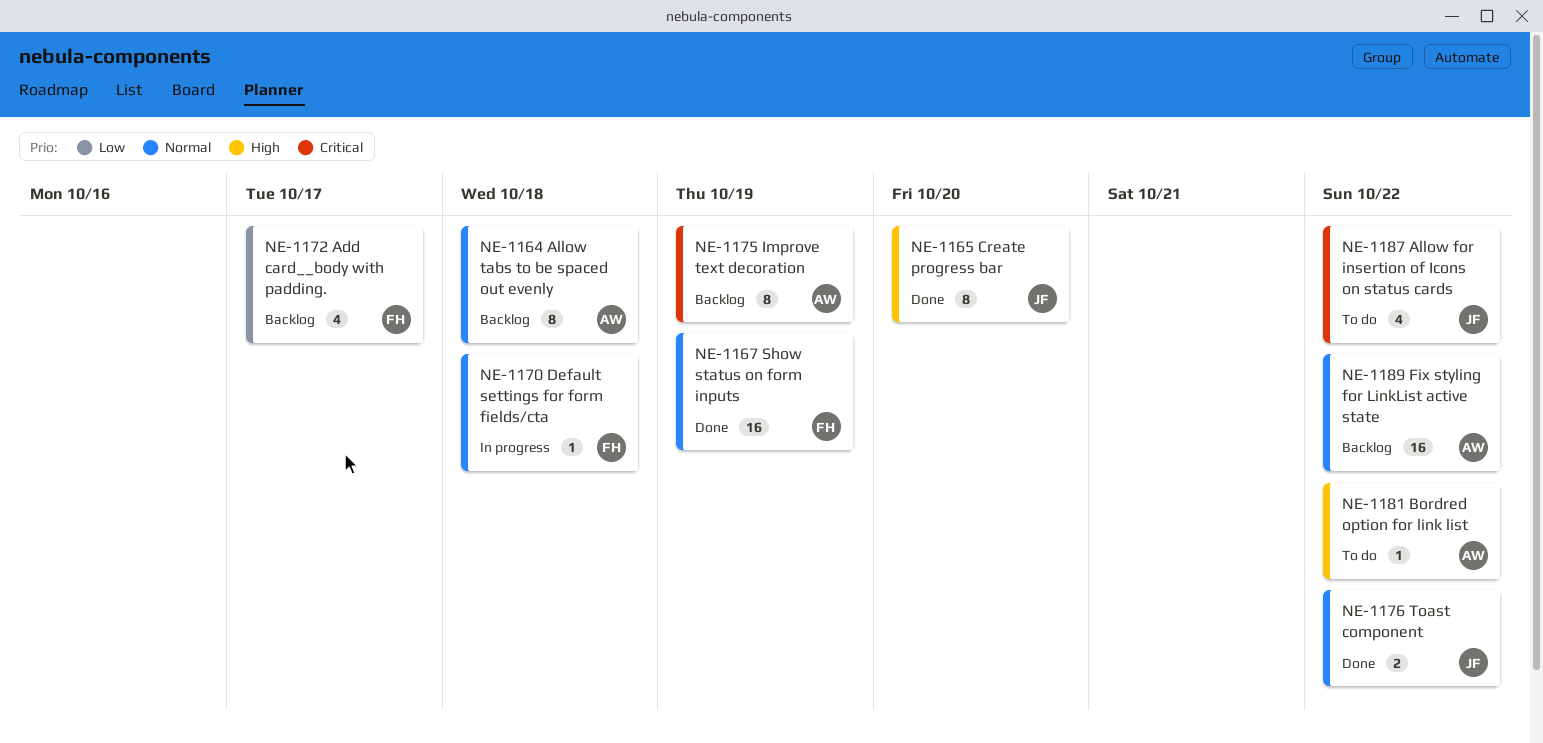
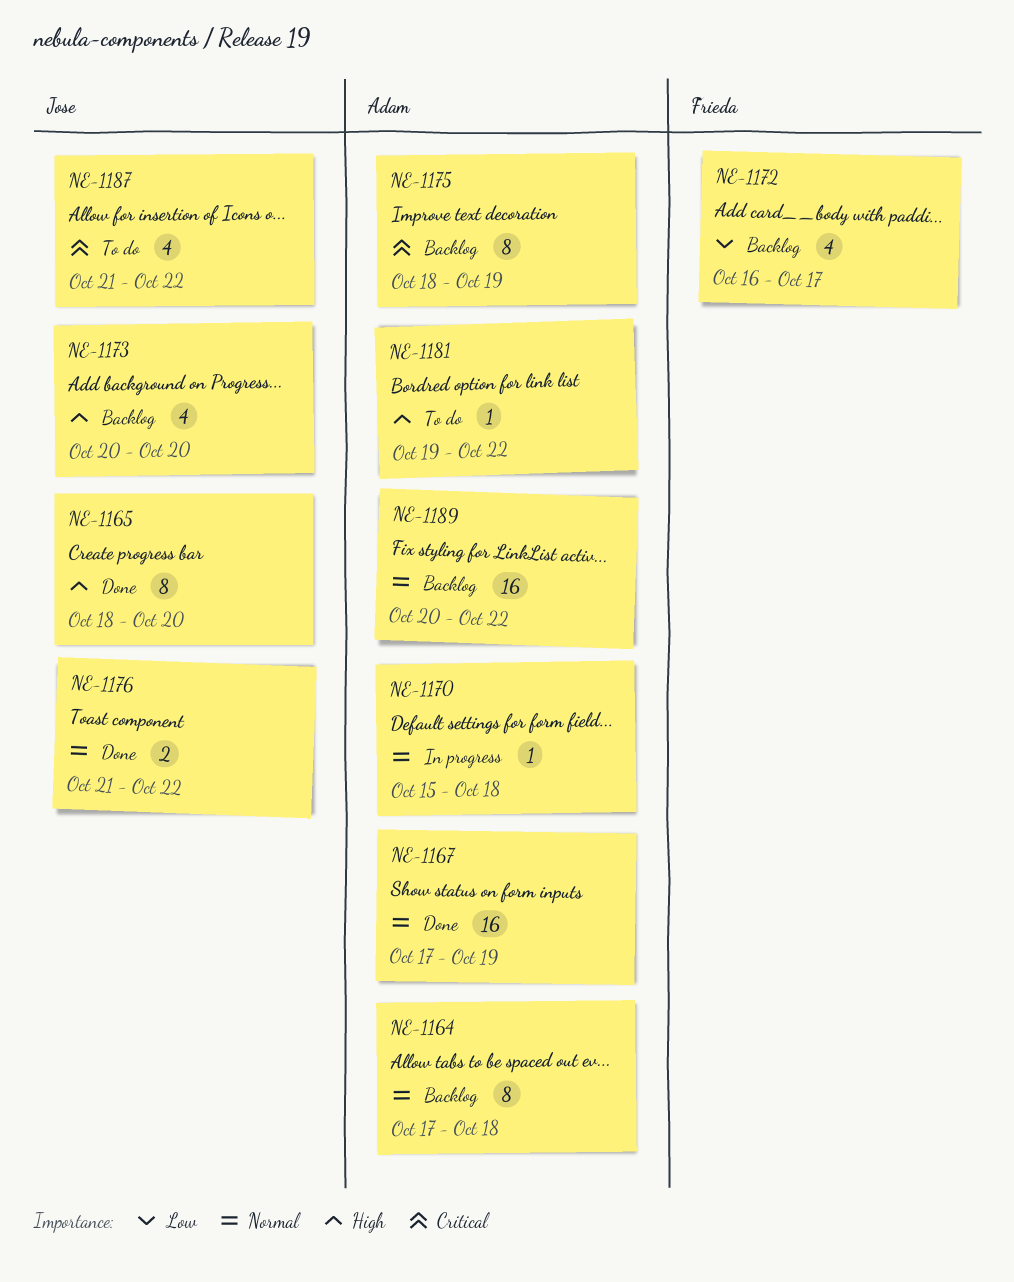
NE-1167, owner: Frieda -> Adam
NE-1170, owner: Frieda -> Adam
NE-1173: none -> present

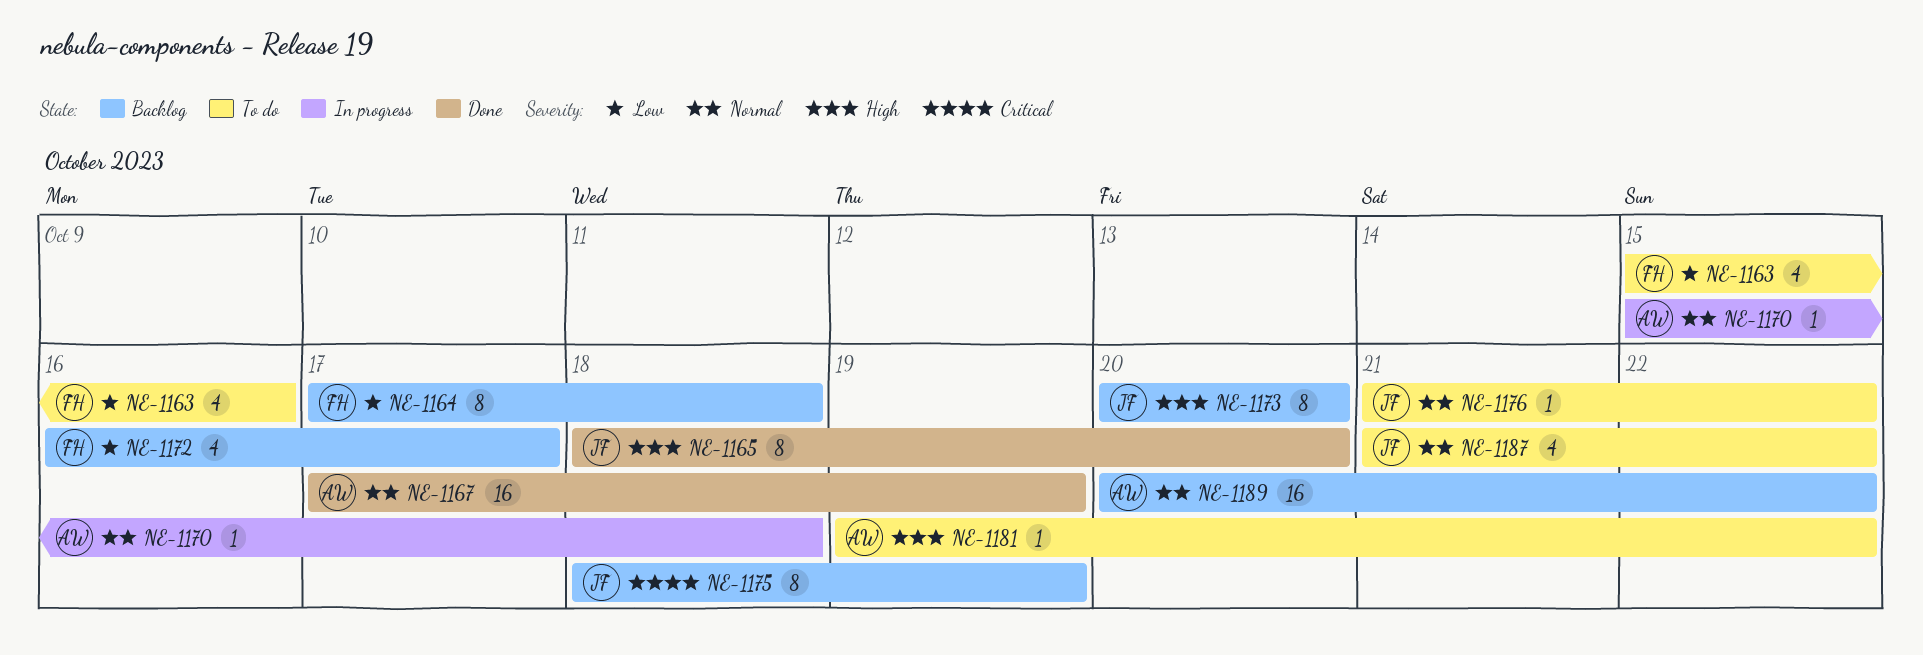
NE-1163: none -> present
NE-1164, owner: Adam -> Frieda
NE-1164, priority: Normal -> Low
NE-1173, estimate: 4 -> 8
NE-1175, owner: Adam -> Jose
NE-1176, status: Done -> To do
NE-1176, estimate: 2 -> 1
NE-1187, priority: Critical -> Normal

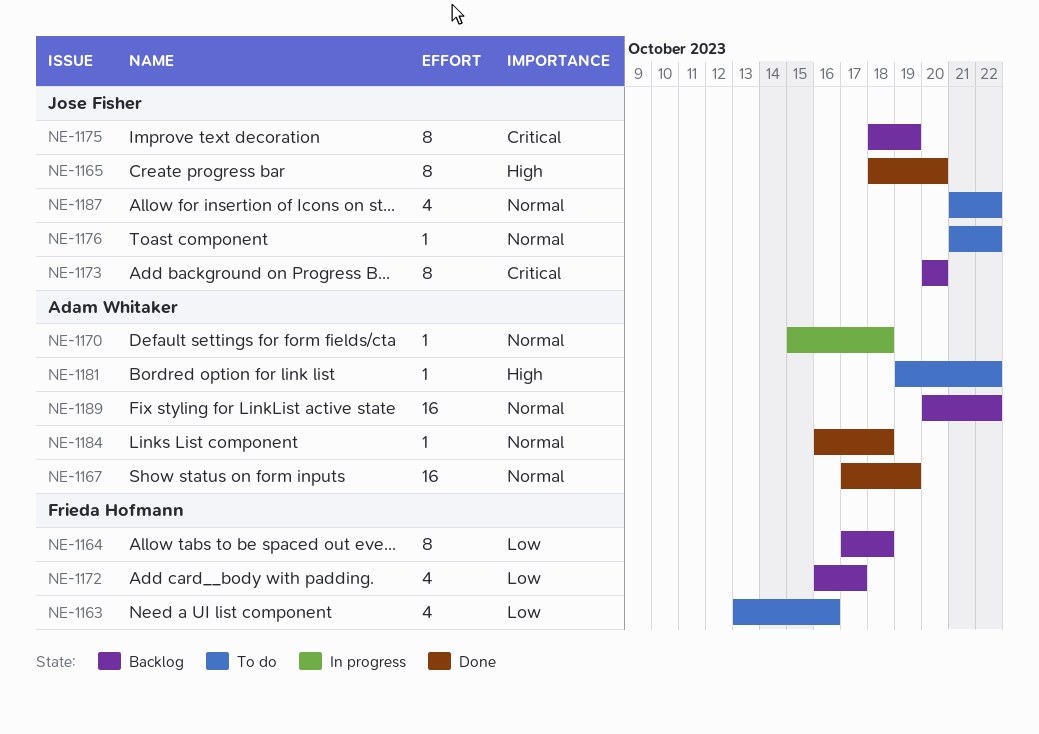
NE-1163, start: Oct 15 -> Oct 13
NE-1173, priority: High -> Critical
NE-1184: none -> present

